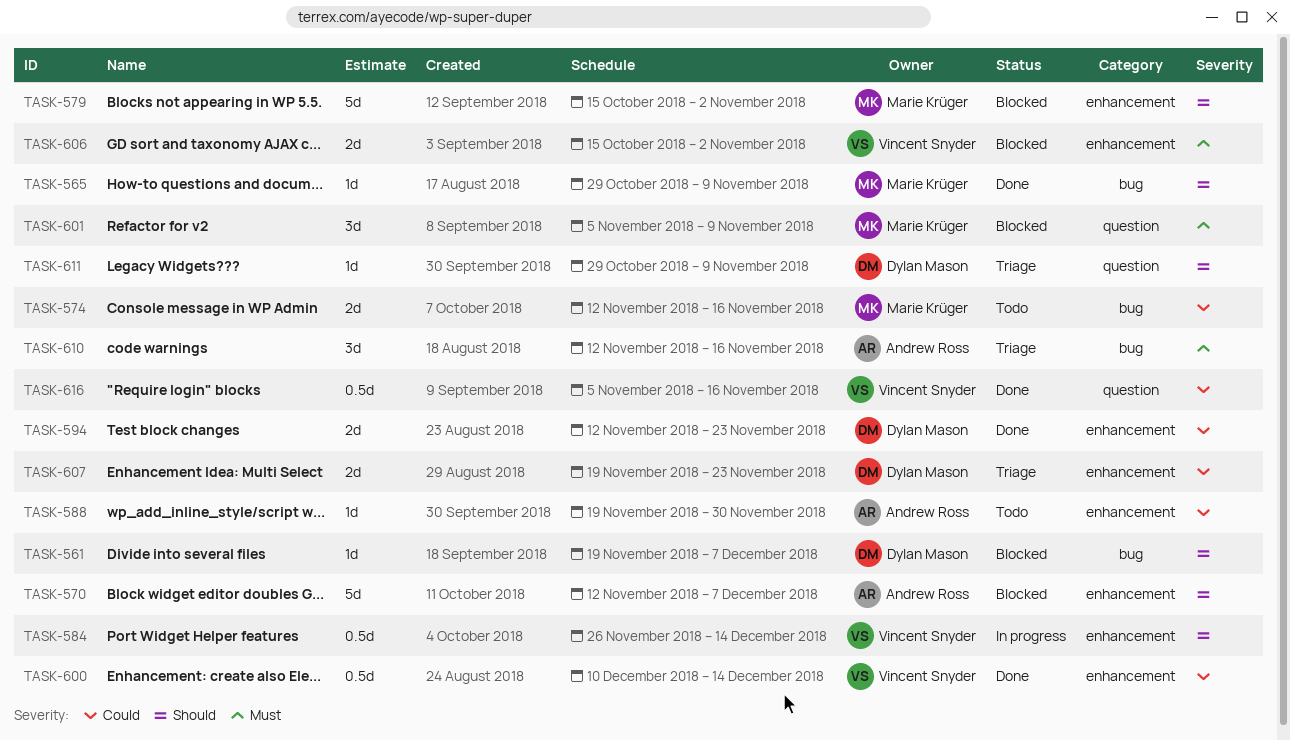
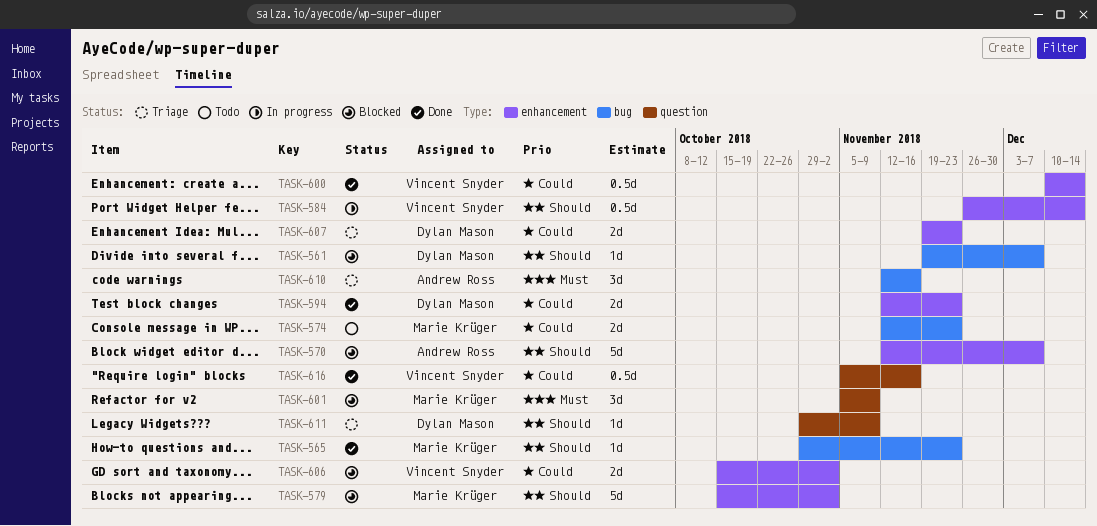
TASK-565, due: Nov 9 -> Nov 23
TASK-574, due: Nov 16 -> Nov 23
TASK-588: present -> none
TASK-606, priority: Must -> Could

